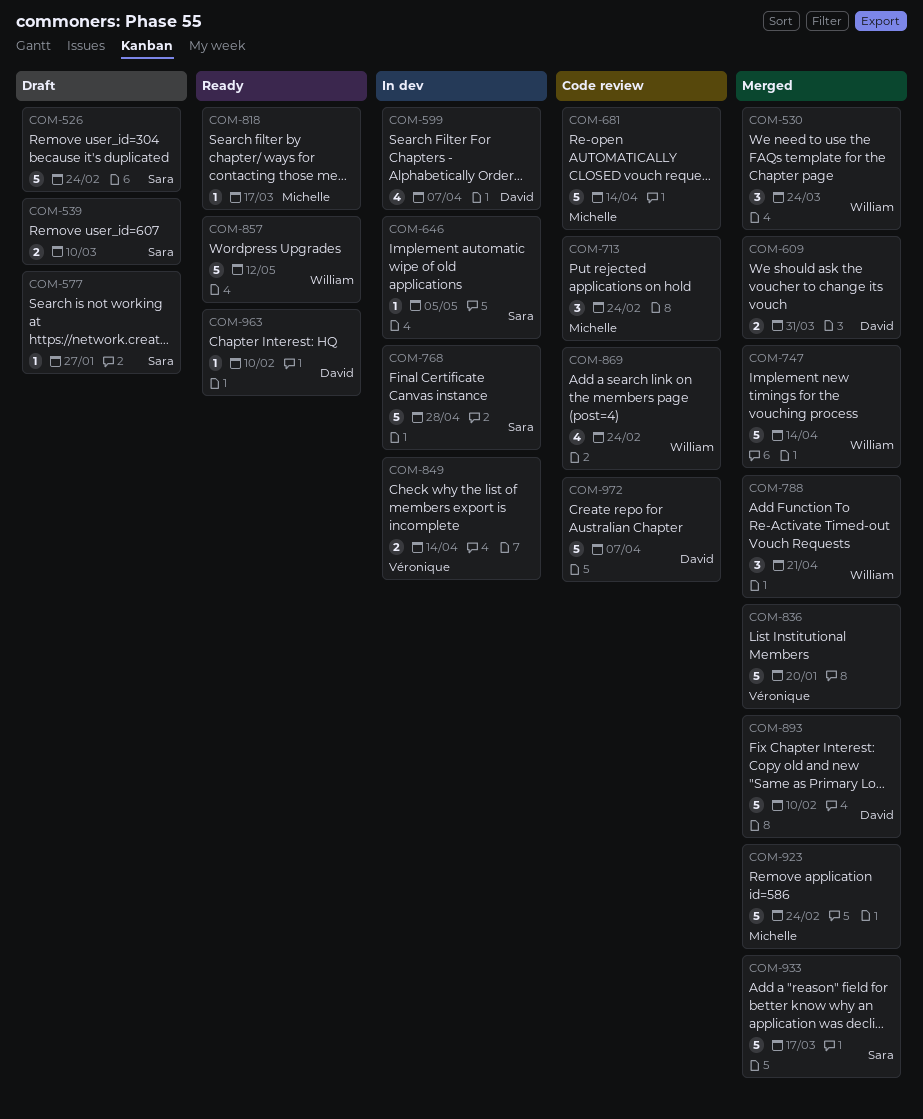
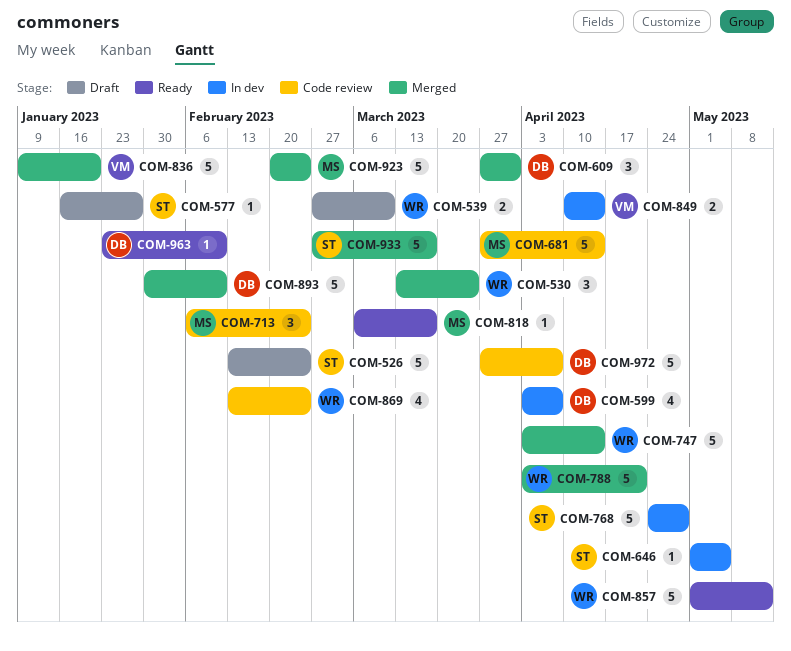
COM-539, owner: Sara -> William
COM-609, estimate: 2 -> 3
COM-788, estimate: 3 -> 5

